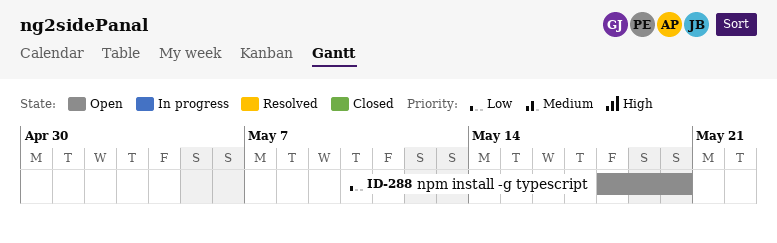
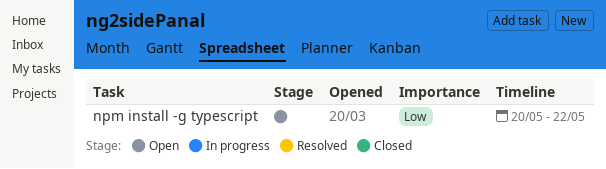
npm install -g typescript, start: May 18 -> May 20
npm install -g typescript, due: May 20 -> May 22

